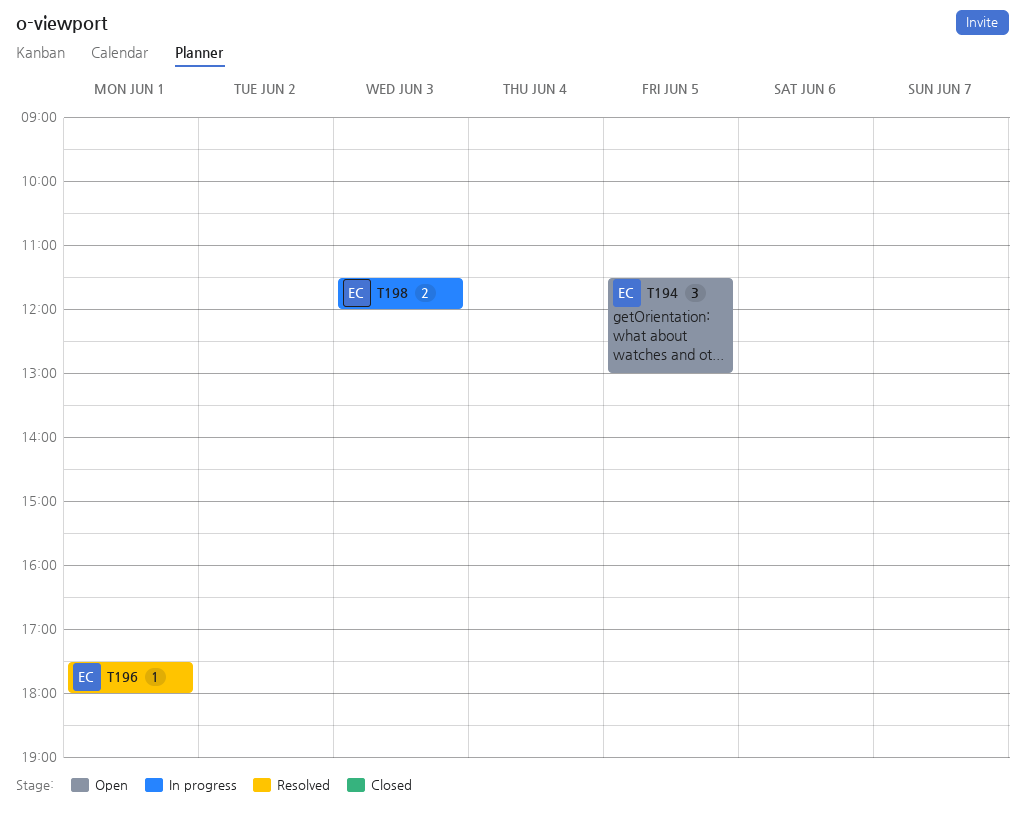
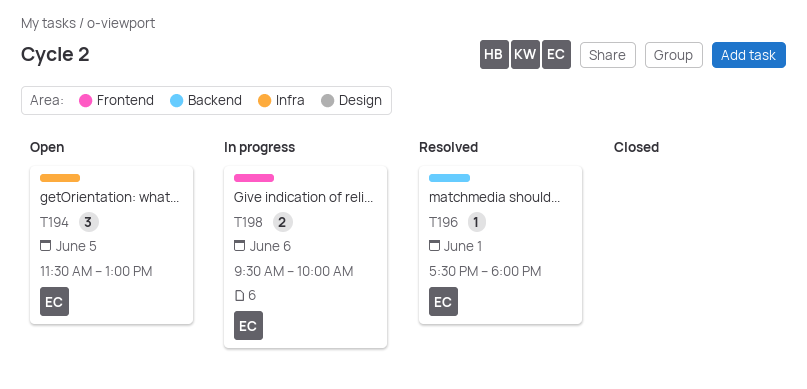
T198, day: Jun 3 -> Jun 6
T198, begins: 11:30 -> 09:30
T198, ends: 12:00 -> 10:00

